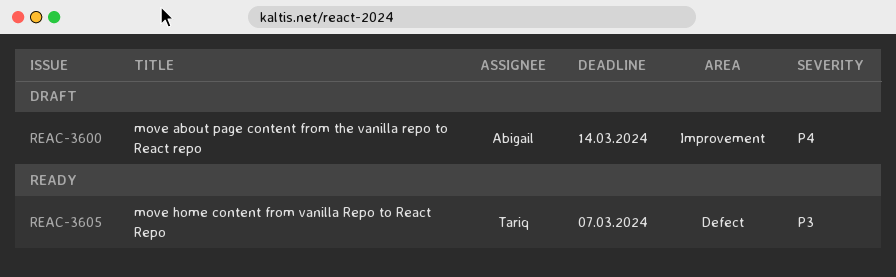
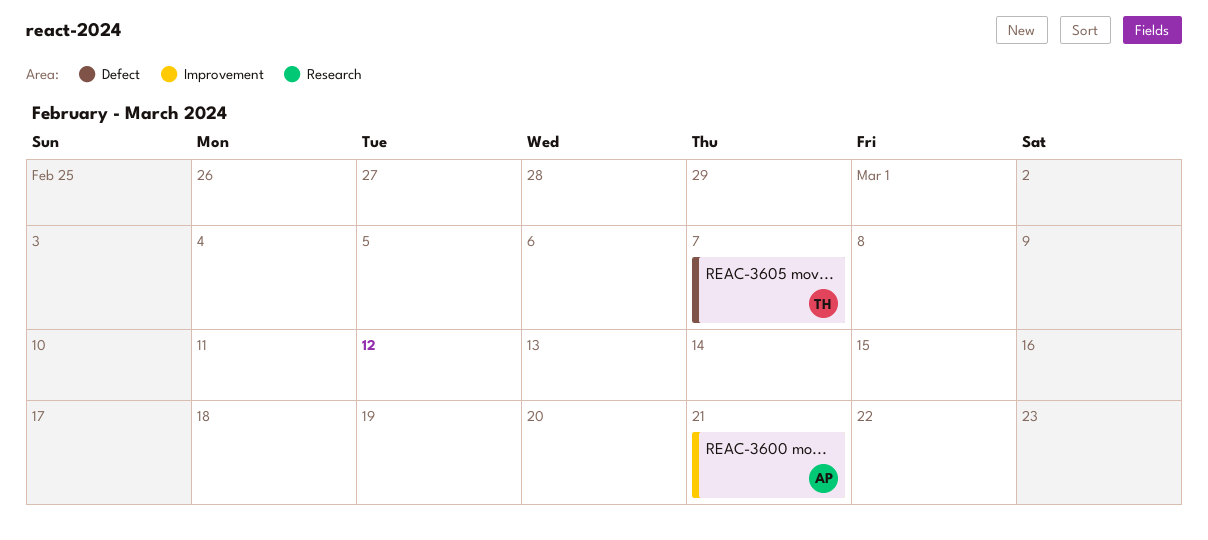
REAC-3600, due: Mar 14 -> Mar 21

